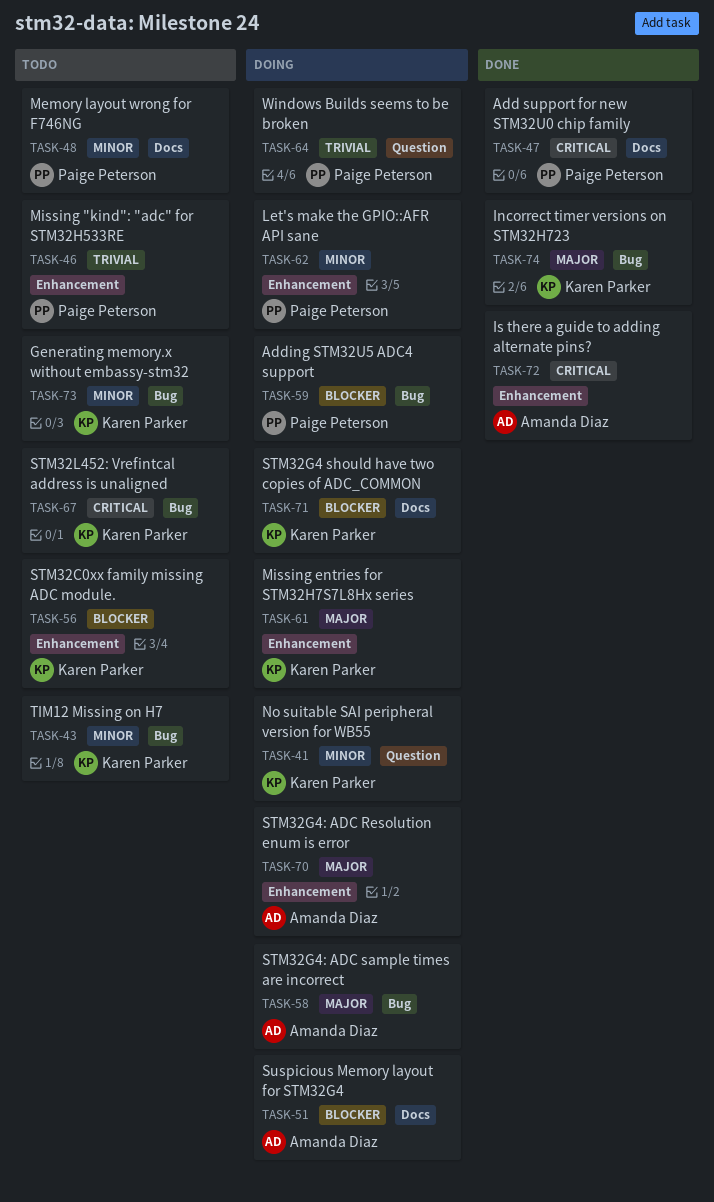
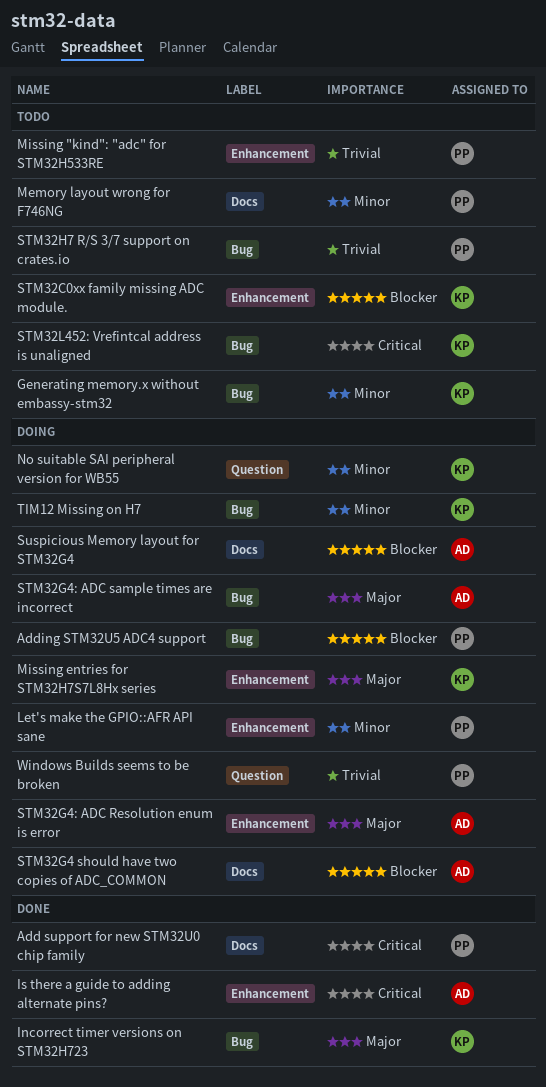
STM32G4 should have two copies of ADC_COMMON, owner: Karen Parker -> Amanda Diaz
STM32H7 R/S 3/7 support on crates.io: none -> present
TIM12 Missing on H7, status: Todo -> Doing

